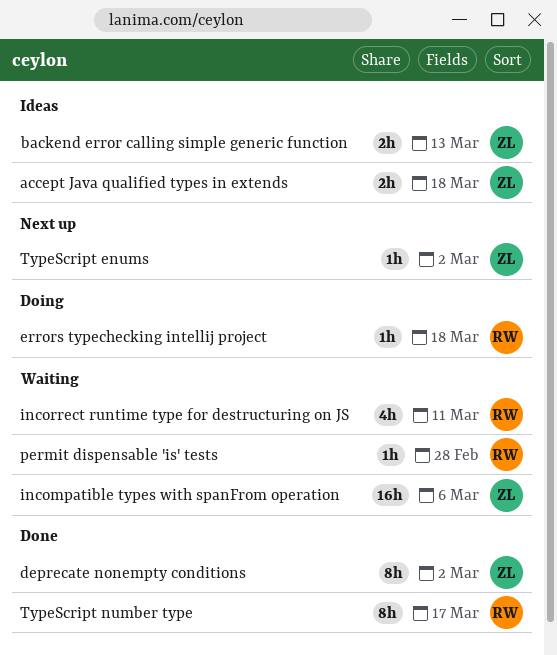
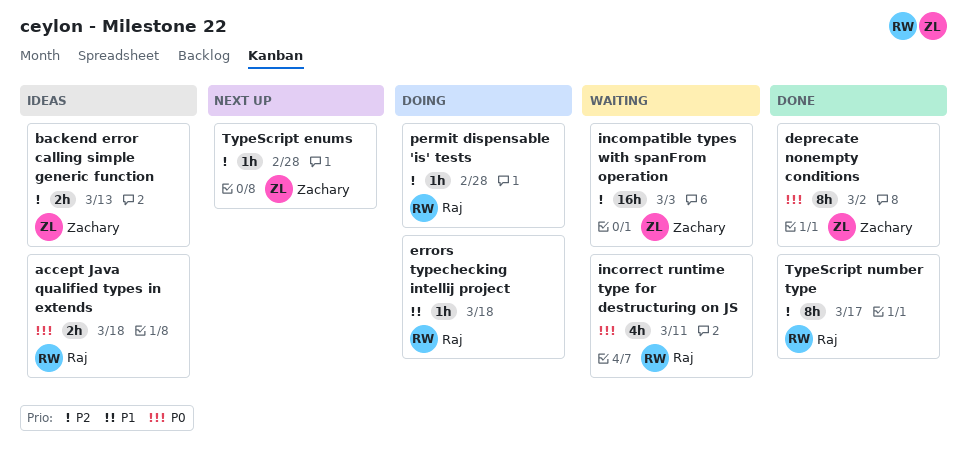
accept Java qualified types in extends, owner: Zachary -> Raj
incompatible types with spanFrom operation, due: Mar 6 -> Mar 3
permit dispensable 'is' tests, status: Waiting -> Doing
TypeScript enums, due: Mar 2 -> Feb 28

